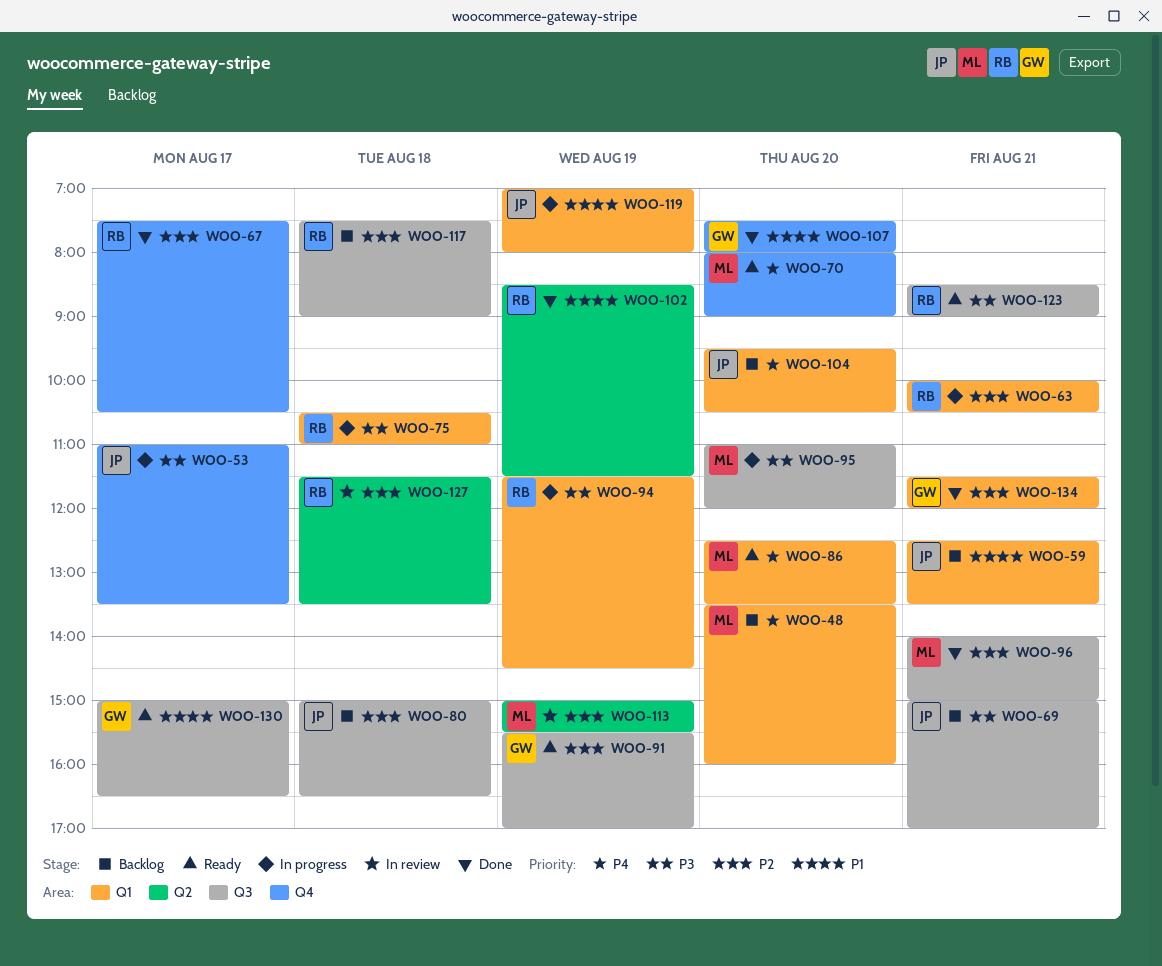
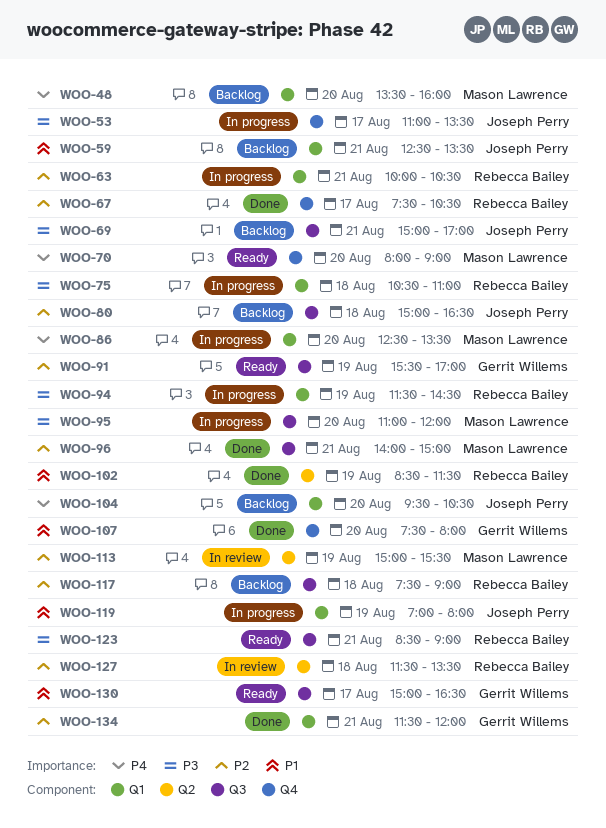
WOO-86, status: Ready -> In progress

